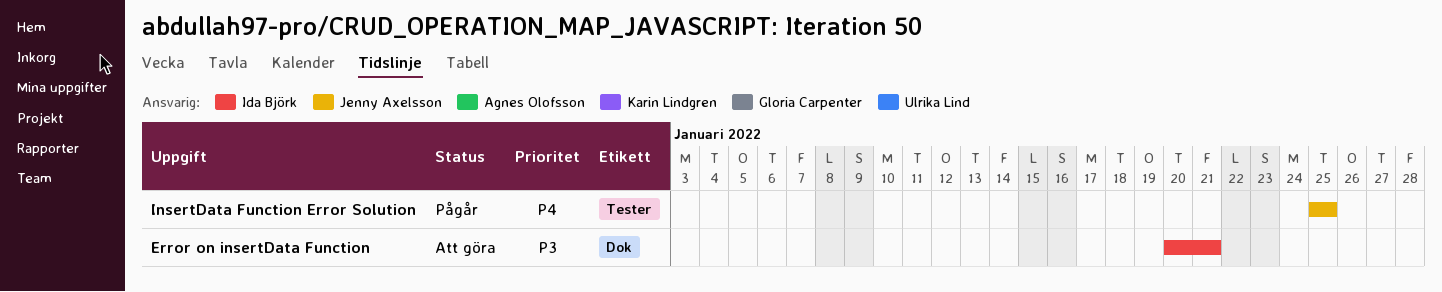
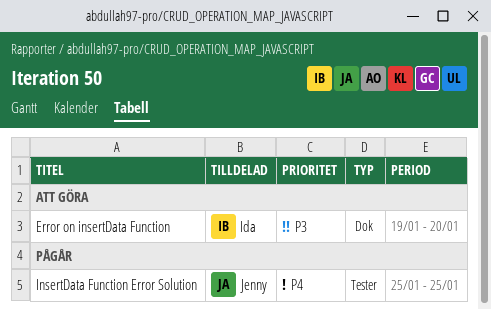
Error on insertData Function, start: Jan 20 -> Jan 19
Error on insertData Function, due: Jan 21 -> Jan 20

